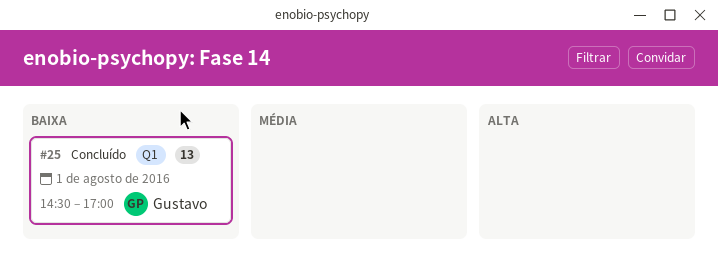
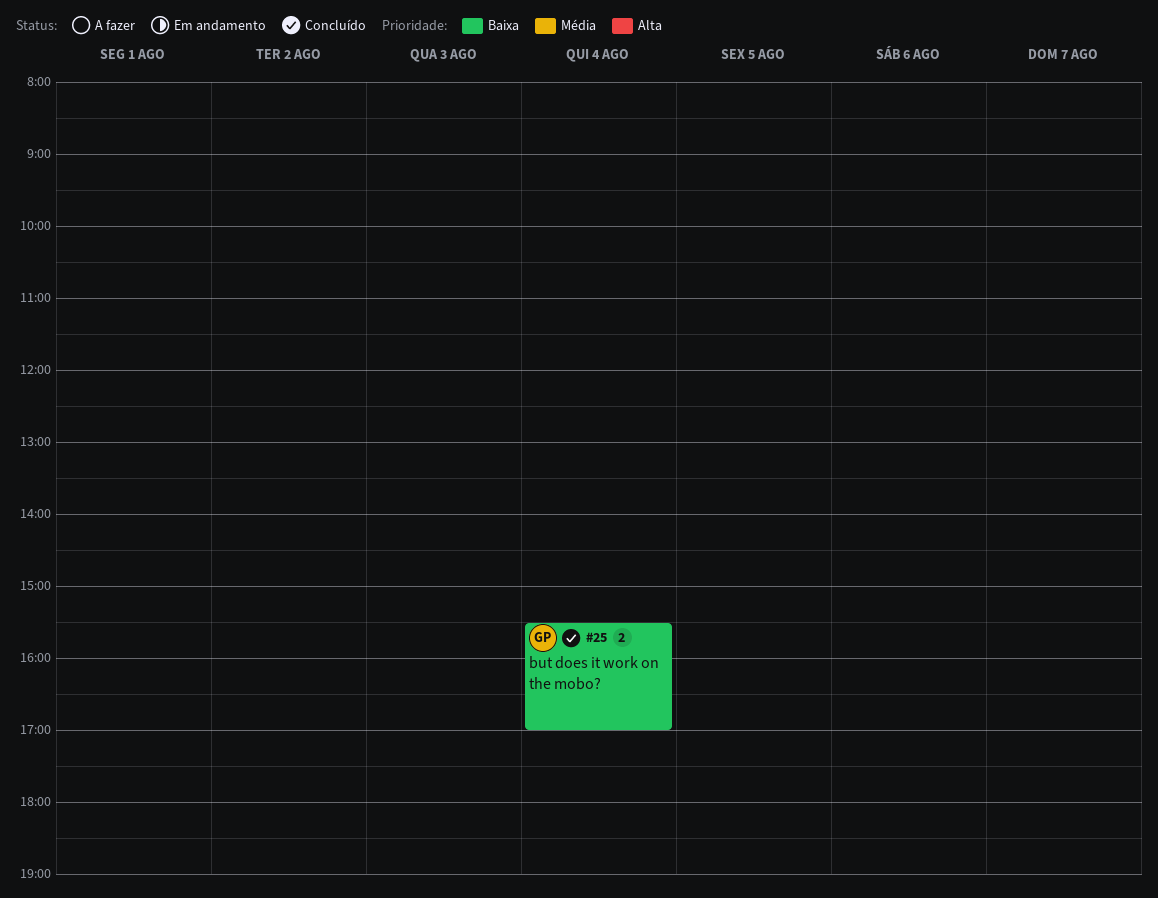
#25, estimate: 13 -> 2
#25, day: Aug 1 -> Aug 4
#25, begins: 14:30 -> 15:30

